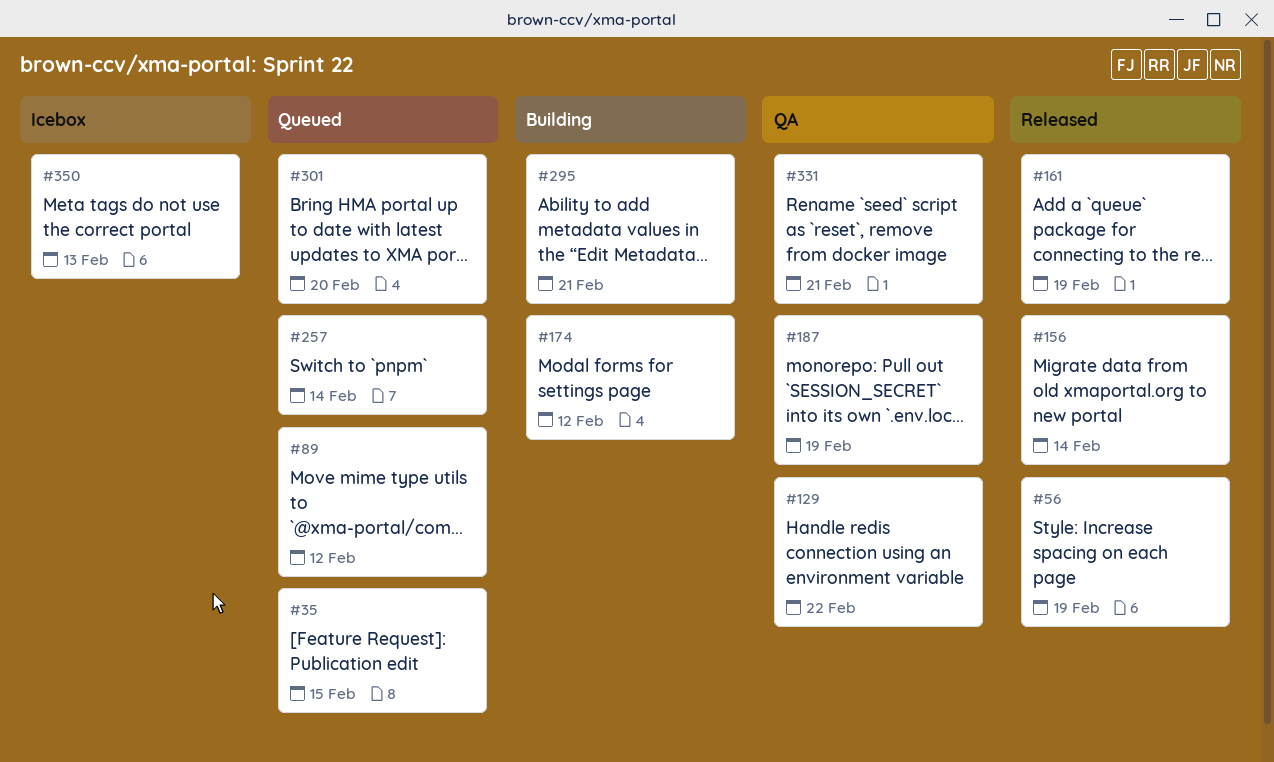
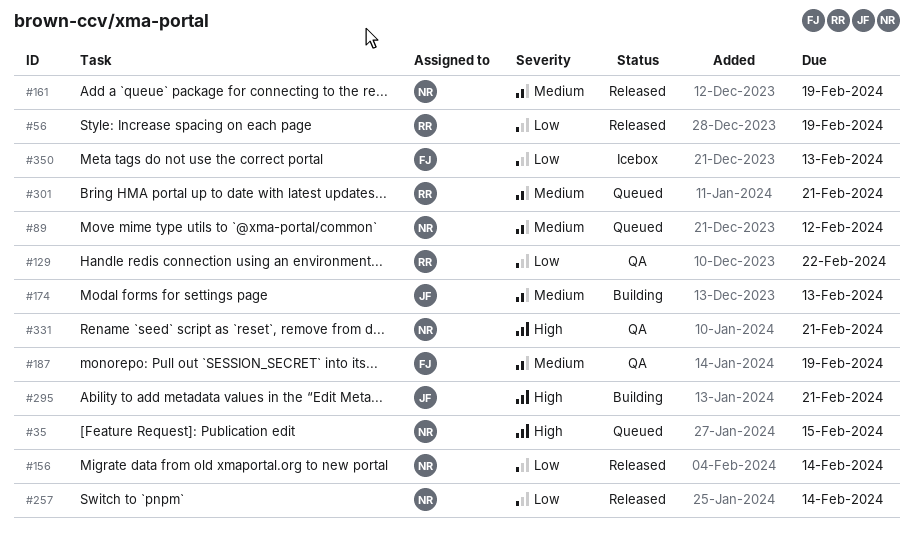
#174, due: Feb 12 -> Feb 13
#257, status: Queued -> Released
#301, due: Feb 20 -> Feb 21

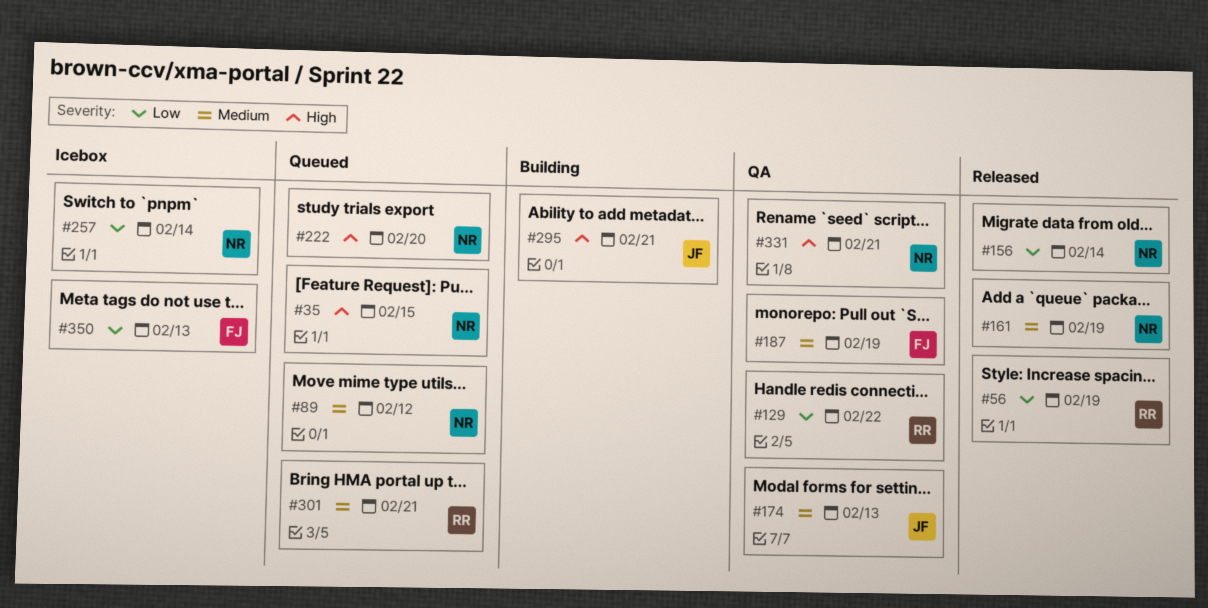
#174, status: Building -> QA
#222: none -> present
#257, status: Released -> Icebox

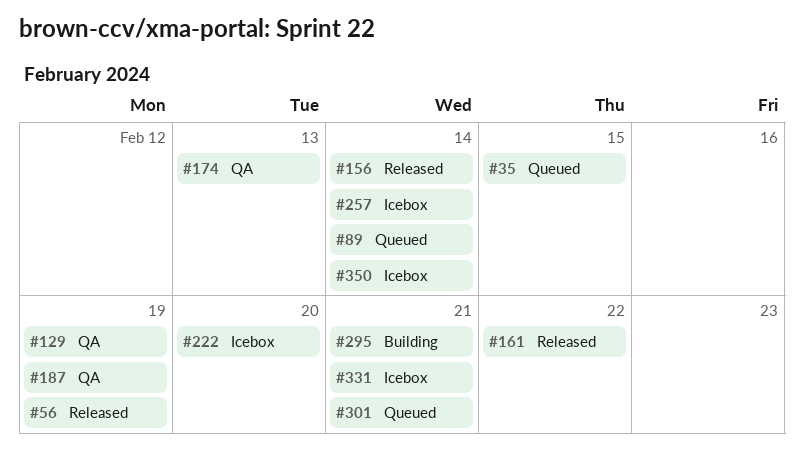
#89, due: Feb 12 -> Feb 14
#129, due: Feb 22 -> Feb 19
#161, due: Feb 19 -> Feb 22
#222, status: Queued -> Icebox
#331, status: QA -> Icebox
#350, due: Feb 13 -> Feb 14

